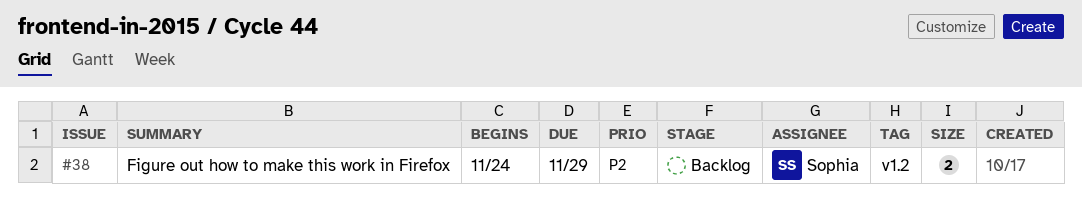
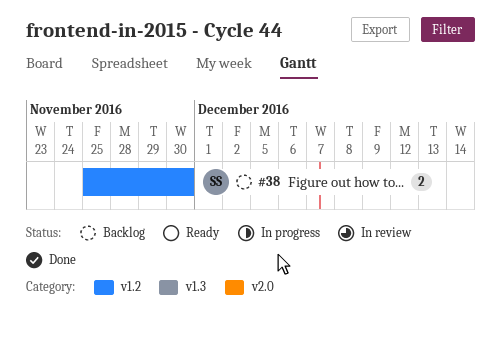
#38, start: Nov 24 -> Nov 25
#38, due: Nov 29 -> Nov 30

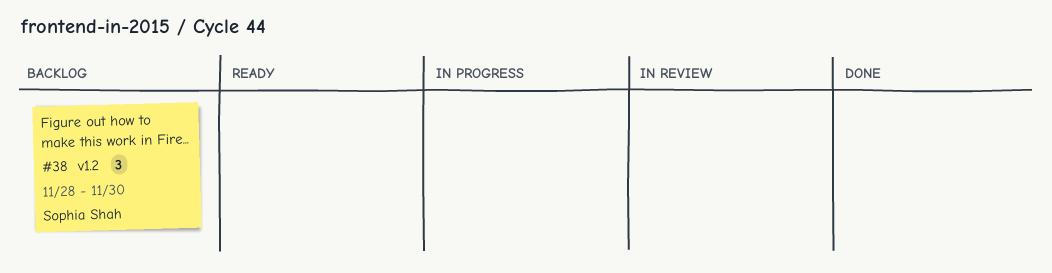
#38, estimate: 2 -> 3
#38, start: Nov 25 -> Nov 28

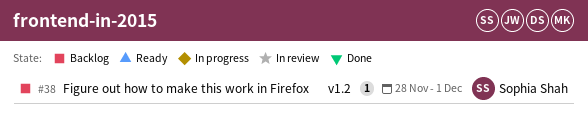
#38, estimate: 3 -> 1
#38, due: Nov 30 -> Dec 1

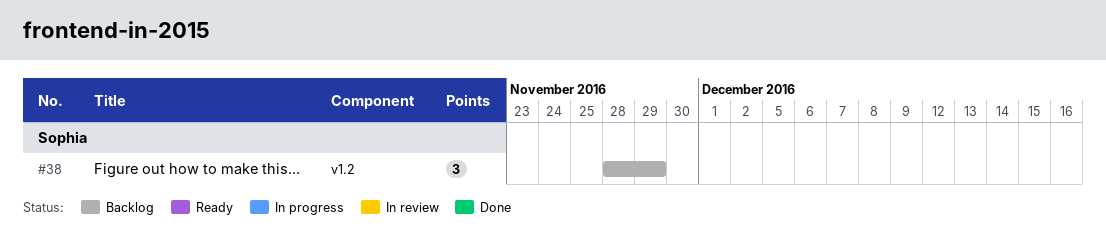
#38, estimate: 1 -> 3
#38, due: Dec 1 -> Nov 29

